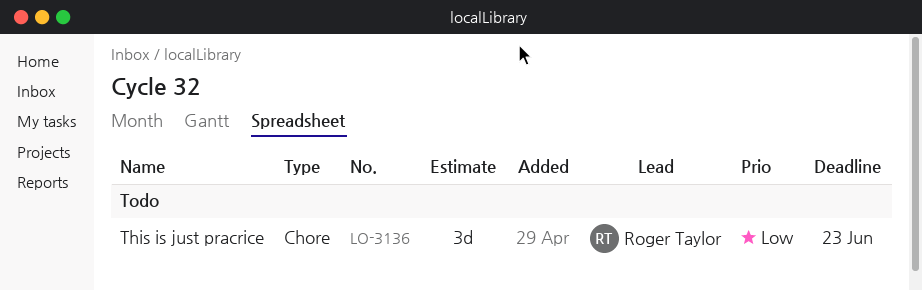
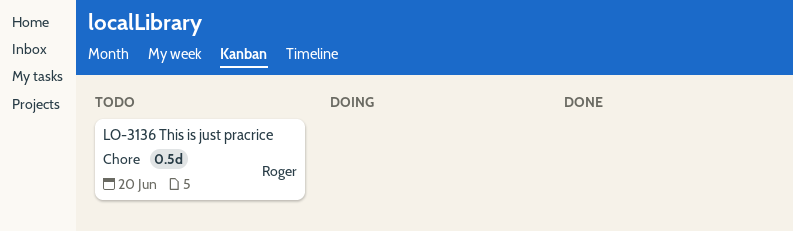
LO-3136, estimate: 3d -> 0.5d
LO-3136, due: Jun 23 -> Jun 20

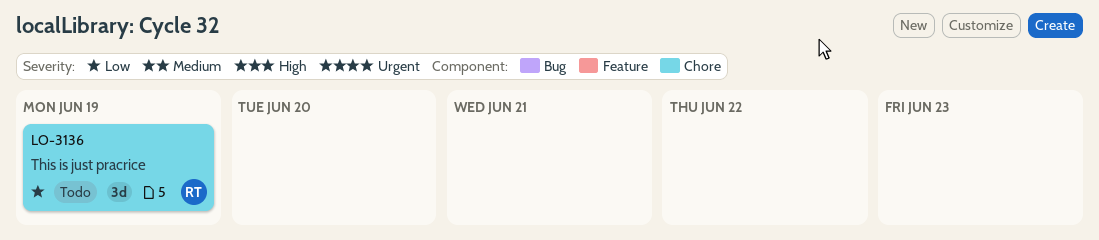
LO-3136, estimate: 0.5d -> 3d
LO-3136, due: Jun 20 -> Jun 19

